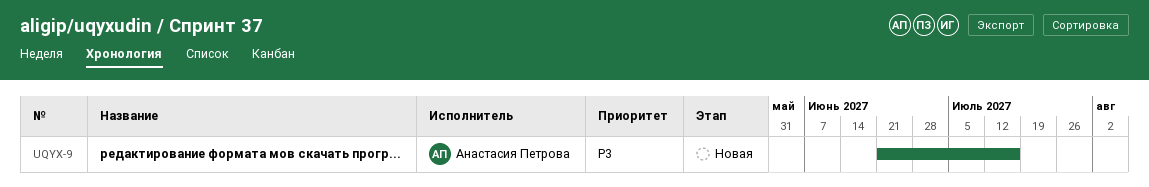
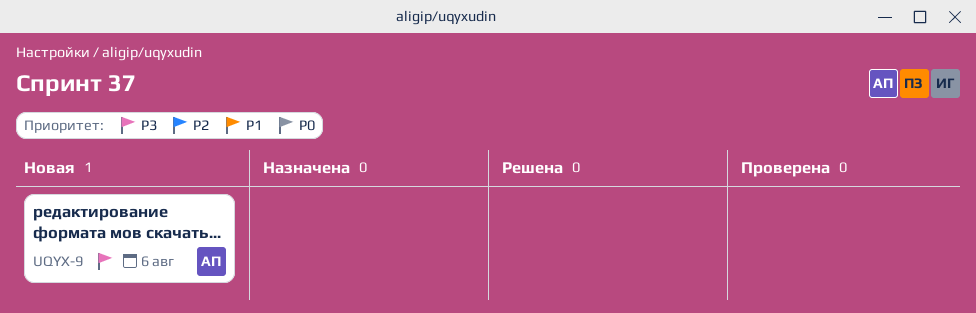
UQYX-9, due: Jul 16 -> Aug 6

